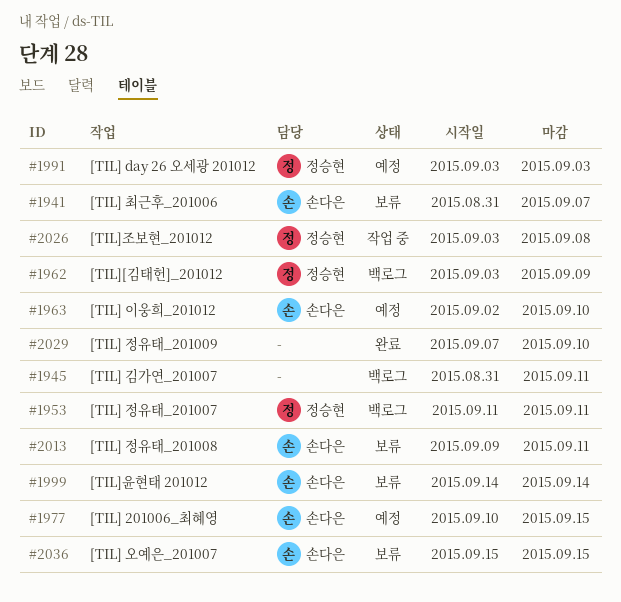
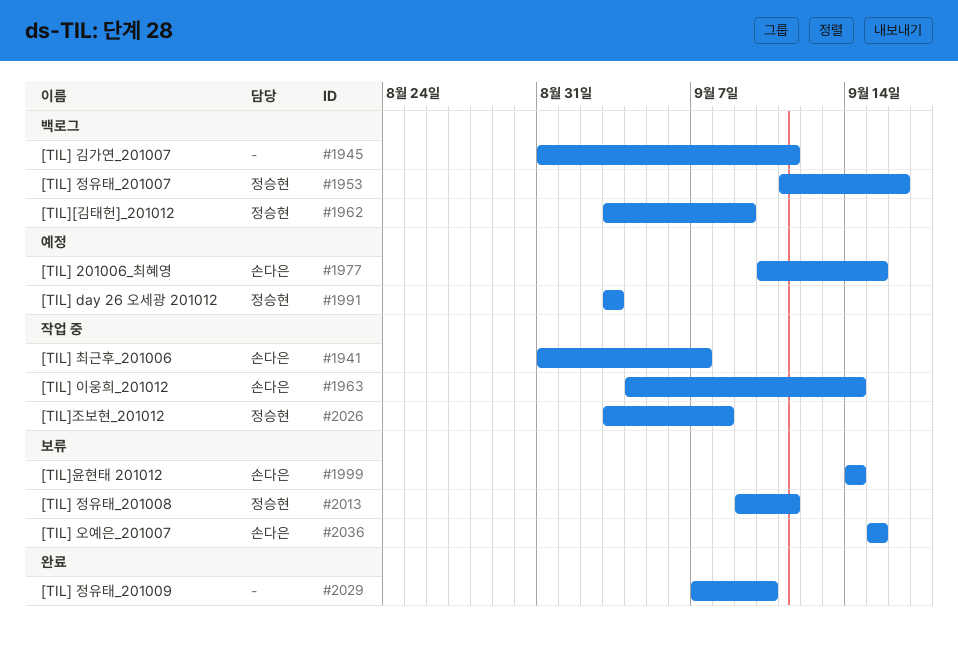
#1941, status: 보류 -> 작업 중
#1953, due: Sep 11 -> Sep 16
#1963, status: 예정 -> 작업 중
#1963, start: Sep 2 -> Sep 4
#1963, due: Sep 10 -> Sep 14
#2013, owner: 손다은 -> 정승현

